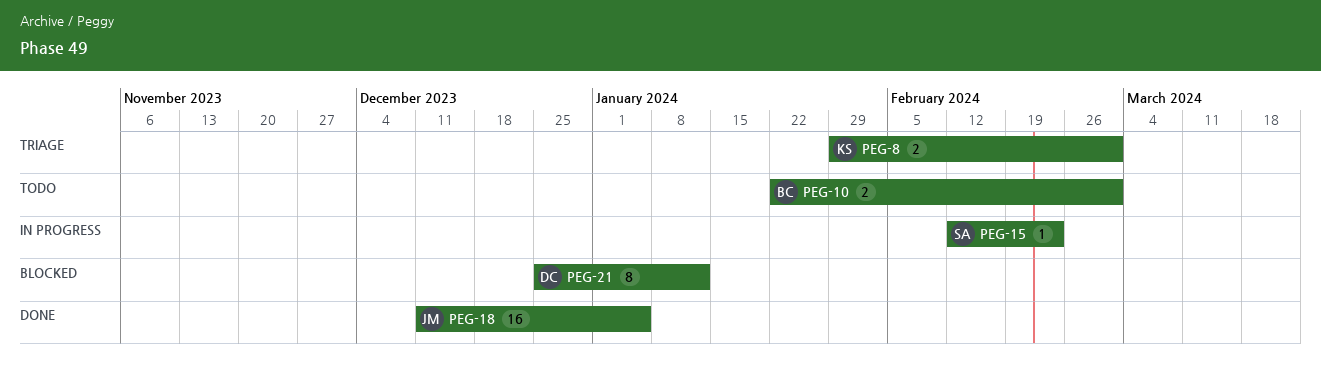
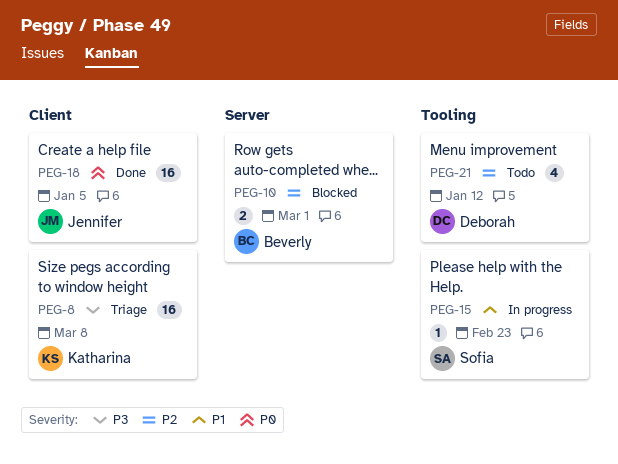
PEG-8, estimate: 2 -> 16
PEG-8, due: Mar 1 -> Mar 8
PEG-10, status: Todo -> Blocked
PEG-21, status: Blocked -> Todo
PEG-21, estimate: 8 -> 4

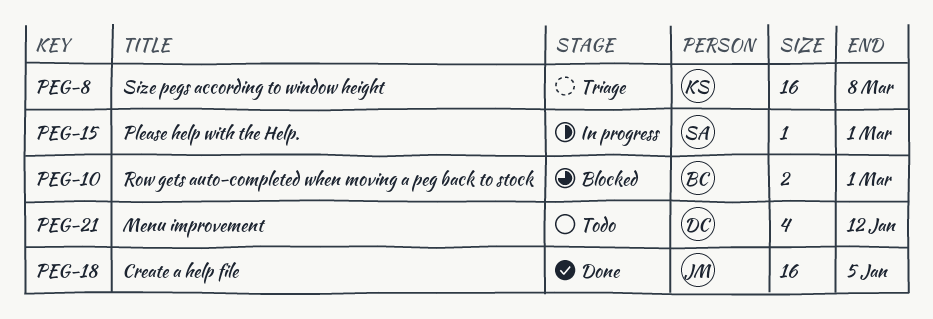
PEG-15, due: Feb 23 -> Mar 1

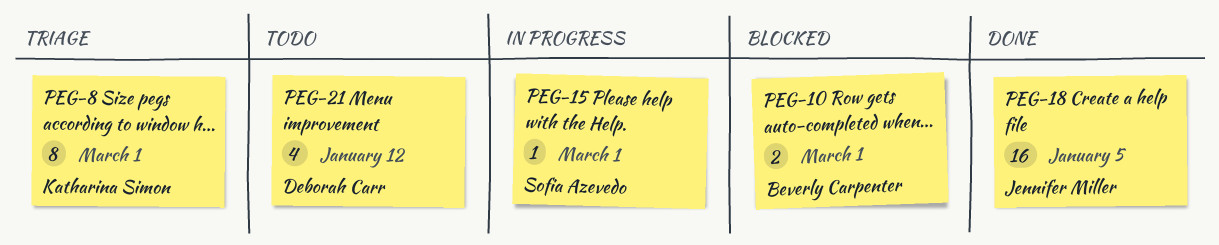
PEG-8, estimate: 16 -> 8
PEG-8, due: Mar 8 -> Mar 1

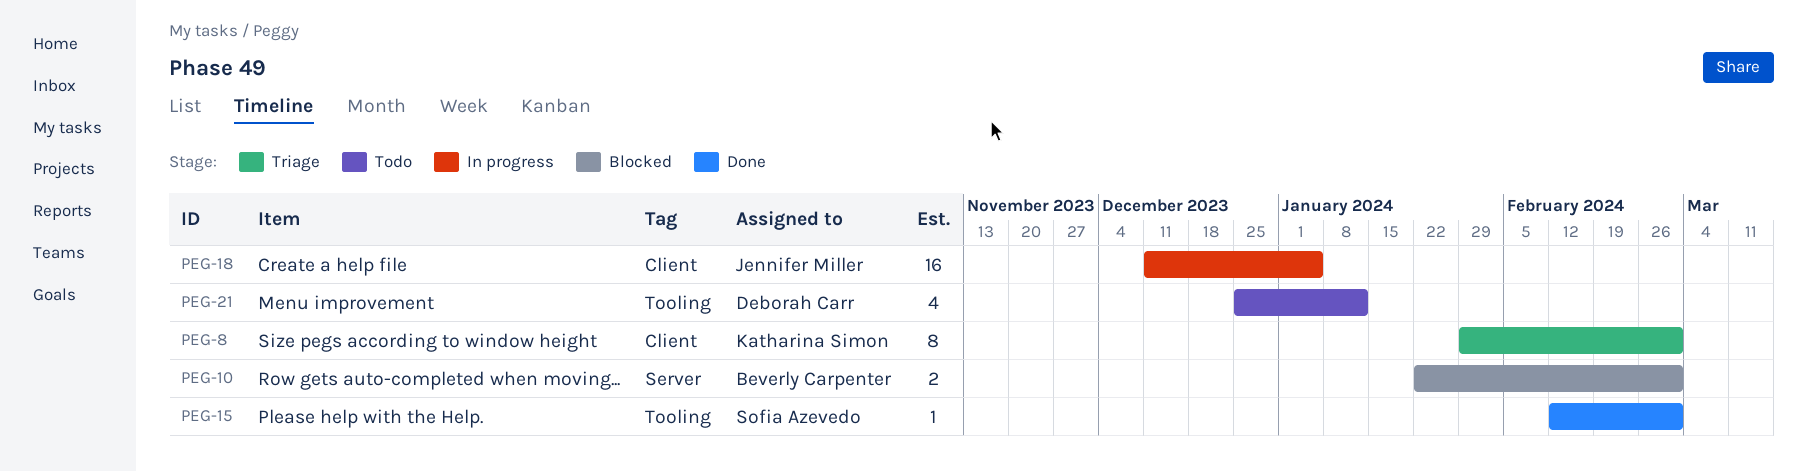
PEG-15, status: In progress -> Done
PEG-18, status: Done -> In progress

